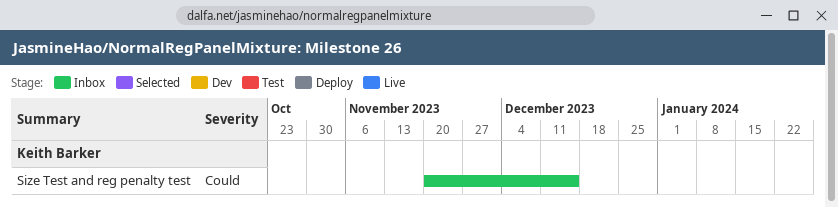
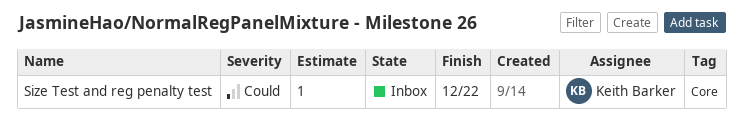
Size Test and reg penalty test, due: Dec 15 -> Dec 22

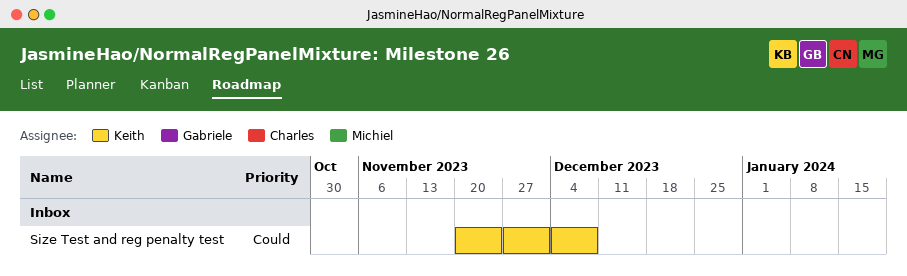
Size Test and reg penalty test, due: Dec 22 -> Dec 8

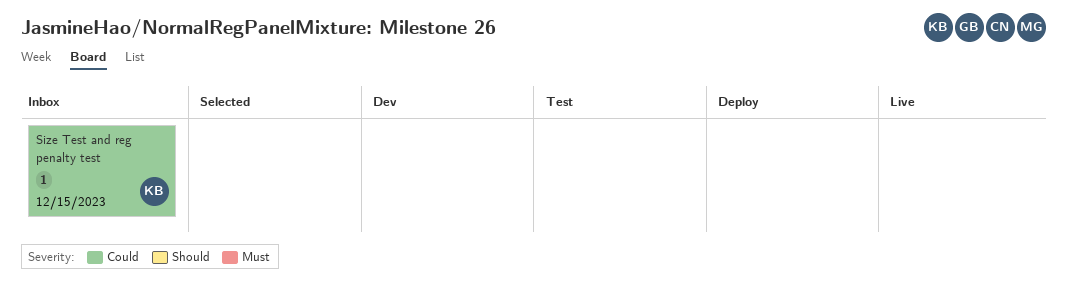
Size Test and reg penalty test, due: Dec 8 -> Dec 15

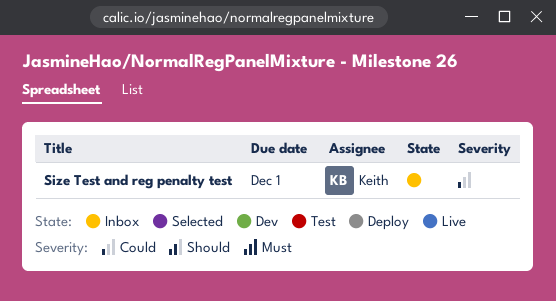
Size Test and reg penalty test, due: Dec 15 -> Dec 1

